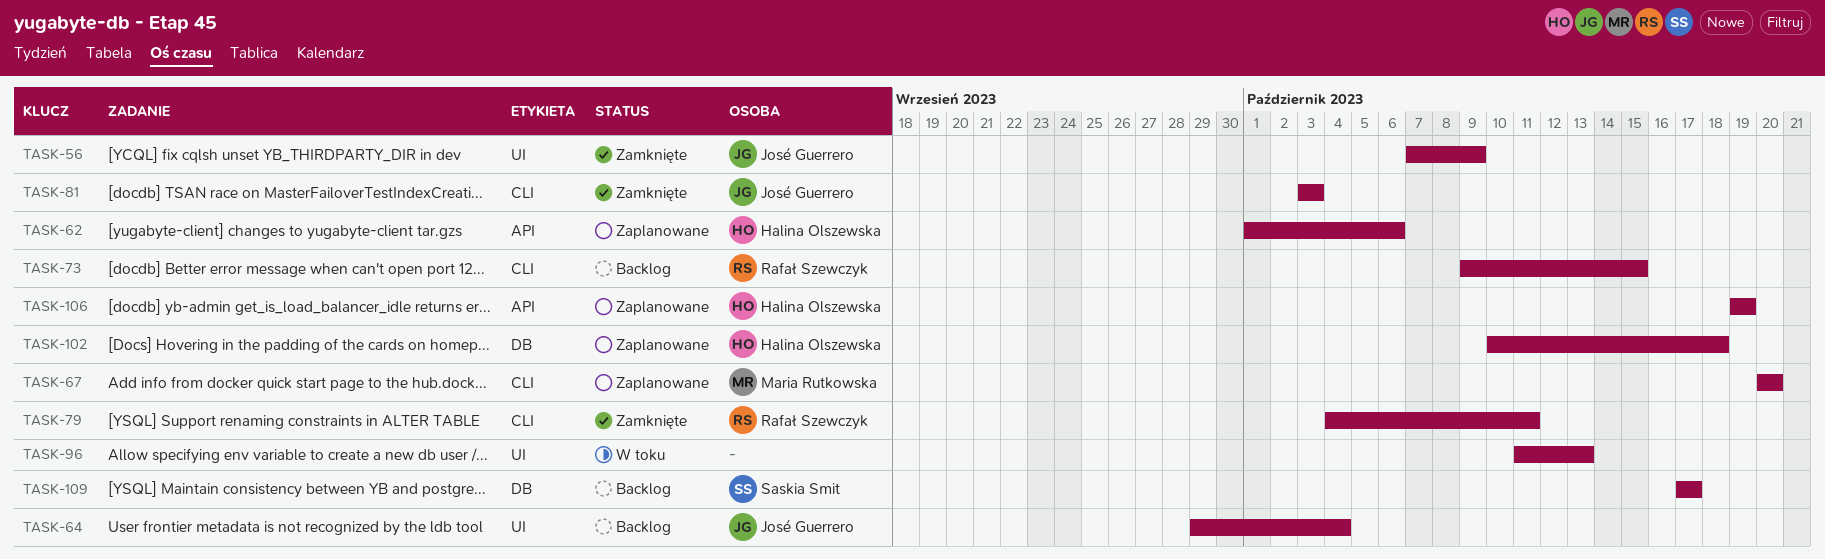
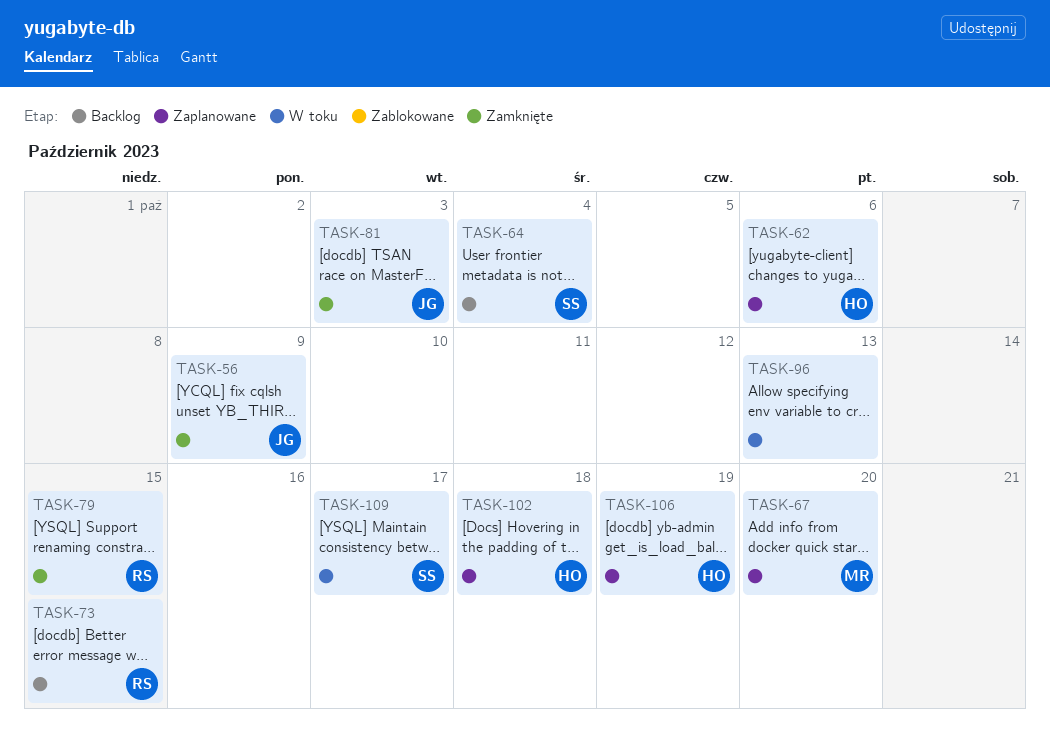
TASK-64, owner: José Guerrero -> Saskia Smit
TASK-79, due: Oct 11 -> Oct 15
TASK-109, status: Backlog -> W toku

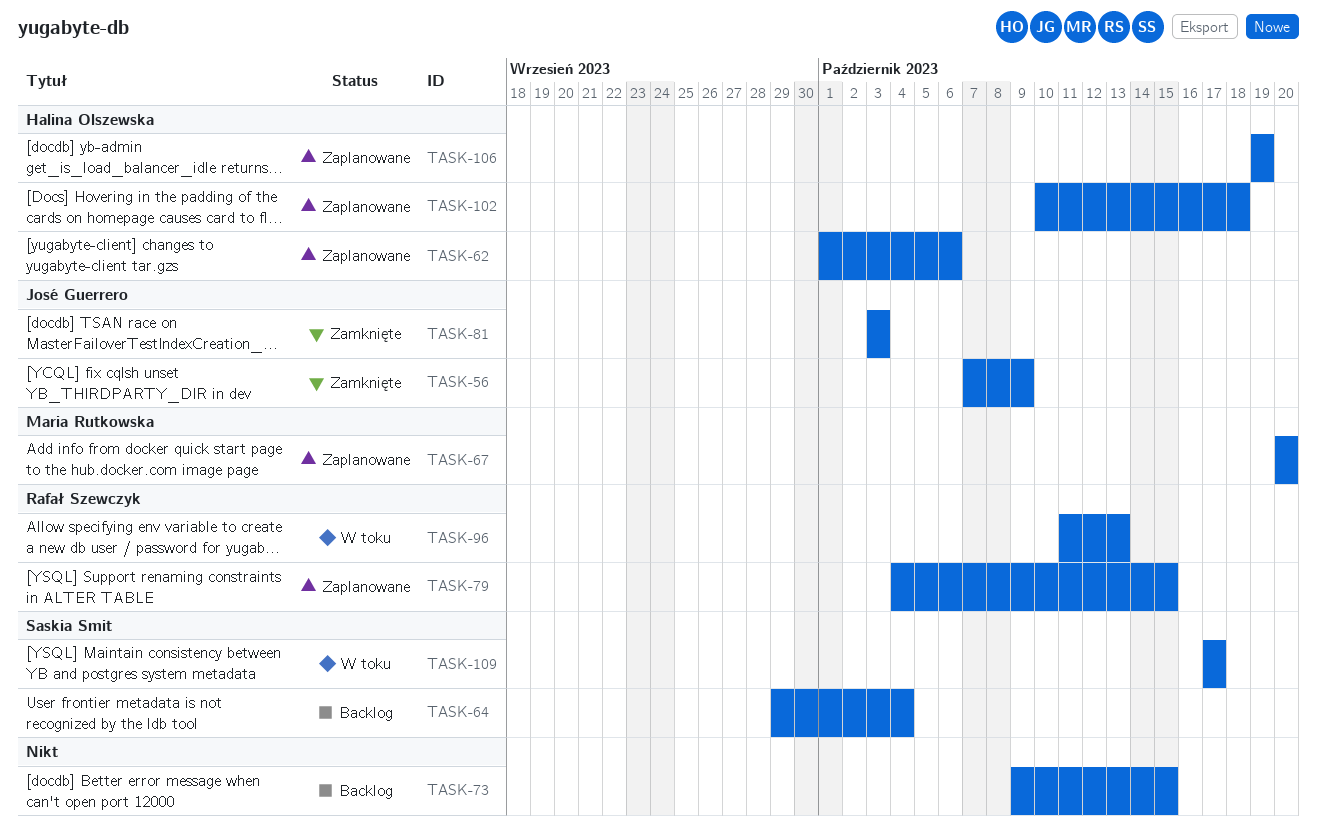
TASK-73, owner: Rafał Szewczyk -> none
TASK-79, status: Zamknięte -> Zaplanowane
TASK-96, owner: none -> Rafał Szewczyk

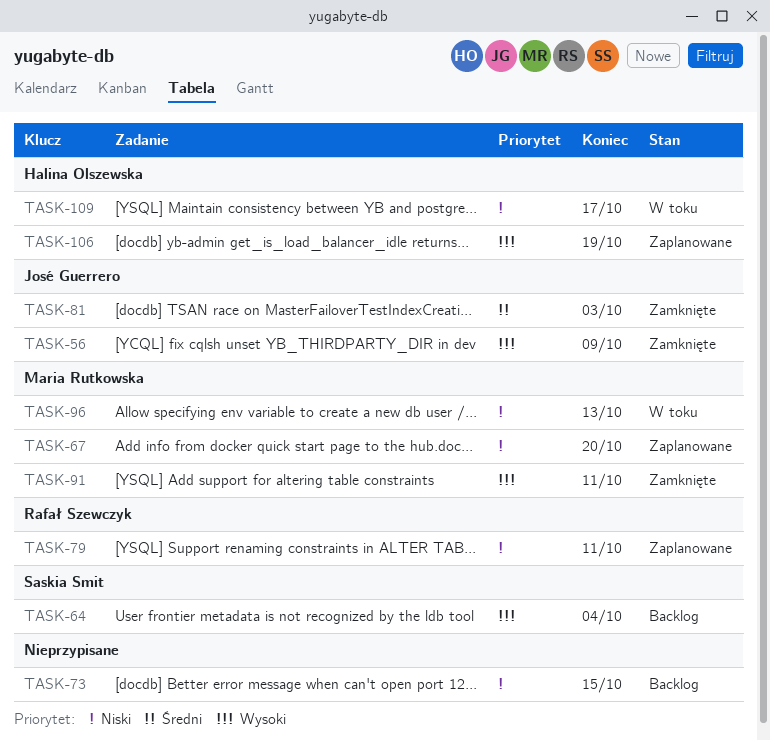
TASK-62: present -> none
TASK-79, due: Oct 15 -> Oct 11
TASK-91: none -> present
TASK-96, owner: Rafał Szewczyk -> Maria Rutkowska
TASK-102: present -> none
TASK-109, owner: Saskia Smit -> Halina Olszewska

